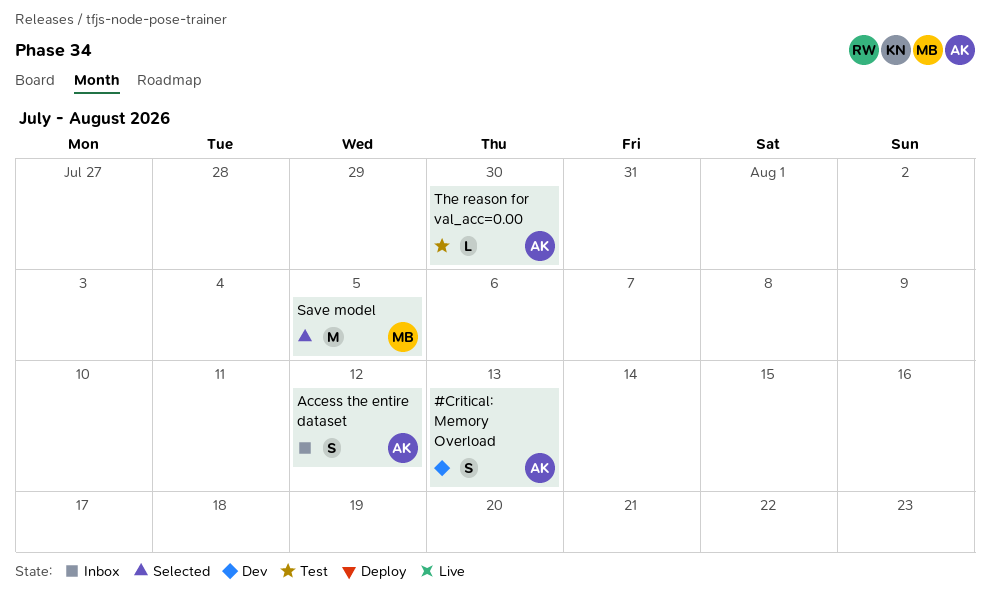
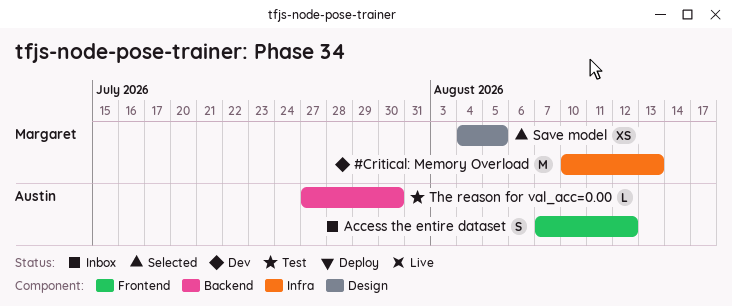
#Critical: Memory Overload, owner: Austin -> Margaret
#Critical: Memory Overload, estimate: S -> M
Save model, estimate: M -> XS

